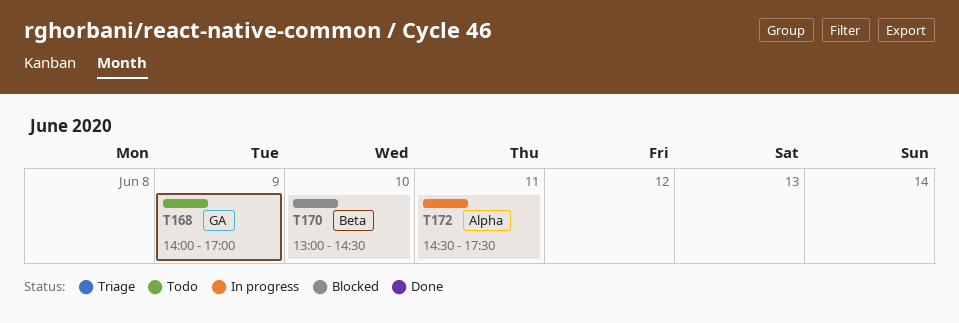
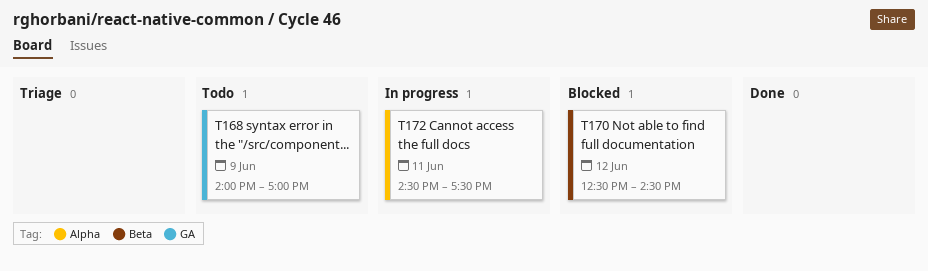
T170, day: Jun 10 -> Jun 12
T170, begins: 13:00 -> 12:30

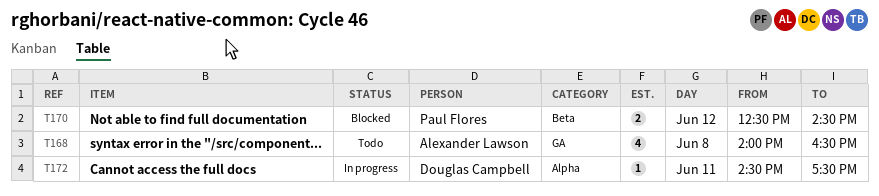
T168, day: Jun 9 -> Jun 8
T168, ends: 17:00 -> 16:30

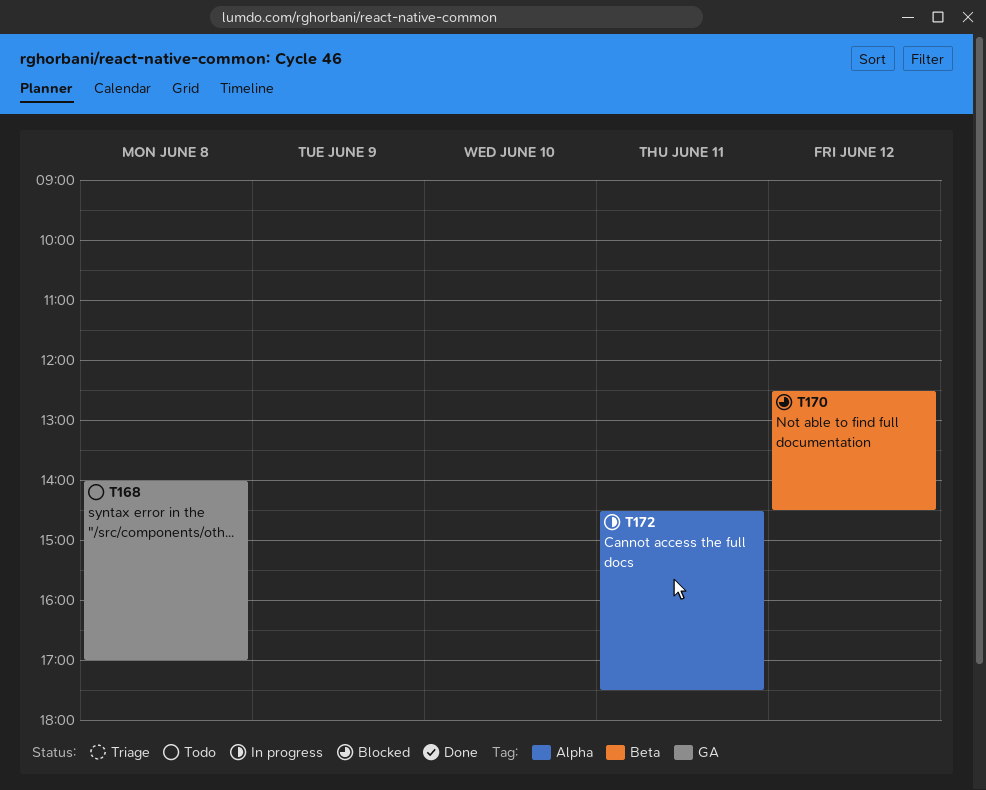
T168, ends: 16:30 -> 17:00

